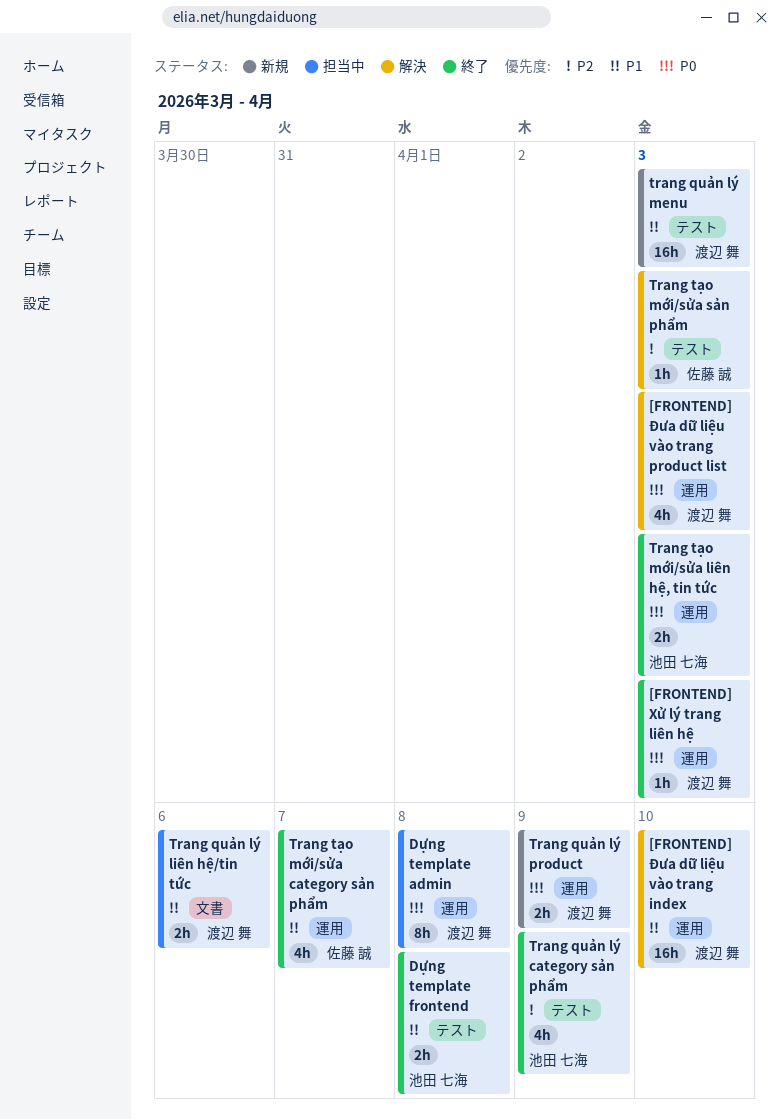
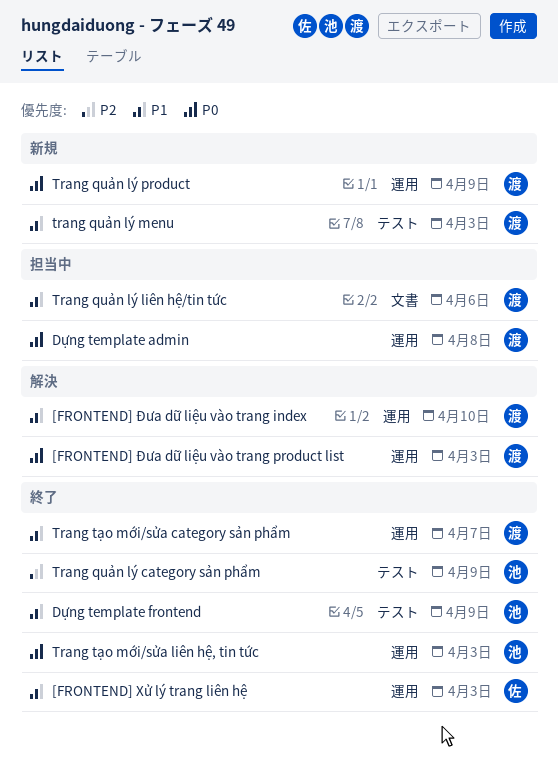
[FRONTEND] Xử lý trang liên hệ, owner: 渡辺 舞 -> 佐藤 誠
[FRONTEND] Xử lý trang liên hệ, priority: P0 -> P1
Dựng template frontend, due: Apr 8 -> Apr 9
Trang tạo mới/sửa category sản phẩm, owner: 佐藤 誠 -> 渡辺 舞
Trang tạo mới/sửa sản phẩm: present -> none

